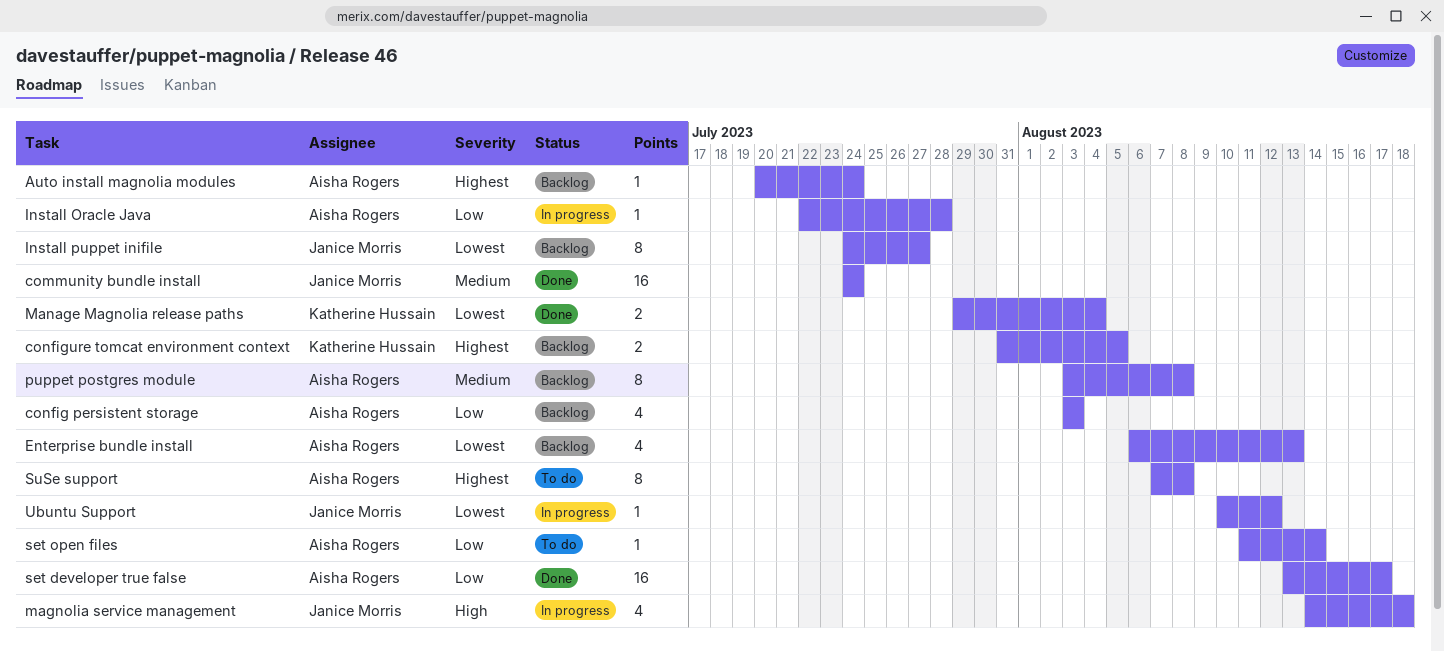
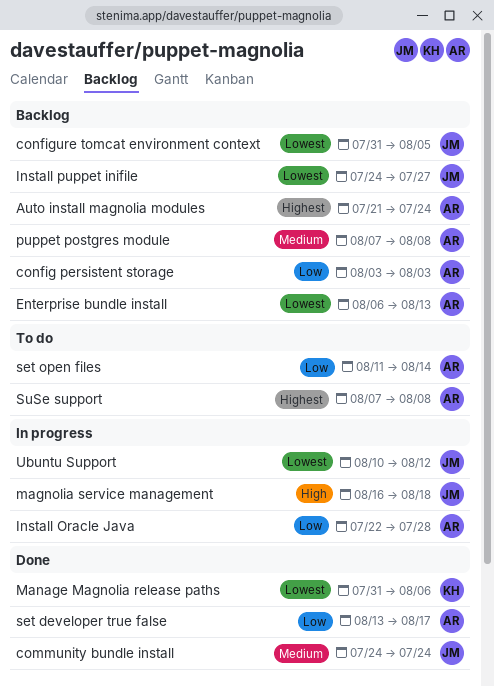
Auto install magnolia modules, start: Jul 20 -> Jul 21
configure tomcat environment context, owner: Katherine Hussain -> Janice Morris
configure tomcat environment context, priority: Highest -> Lowest
magnolia service management, start: Aug 14 -> Aug 16
Manage Magnolia release paths, start: Jul 29 -> Jul 31
Manage Magnolia release paths, due: Aug 4 -> Aug 6
puppet postgres module, start: Aug 3 -> Aug 7

